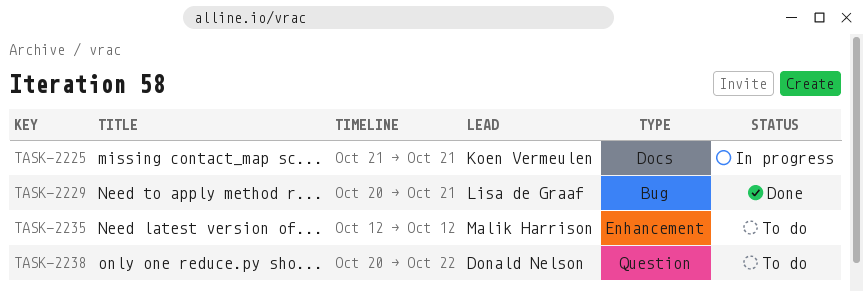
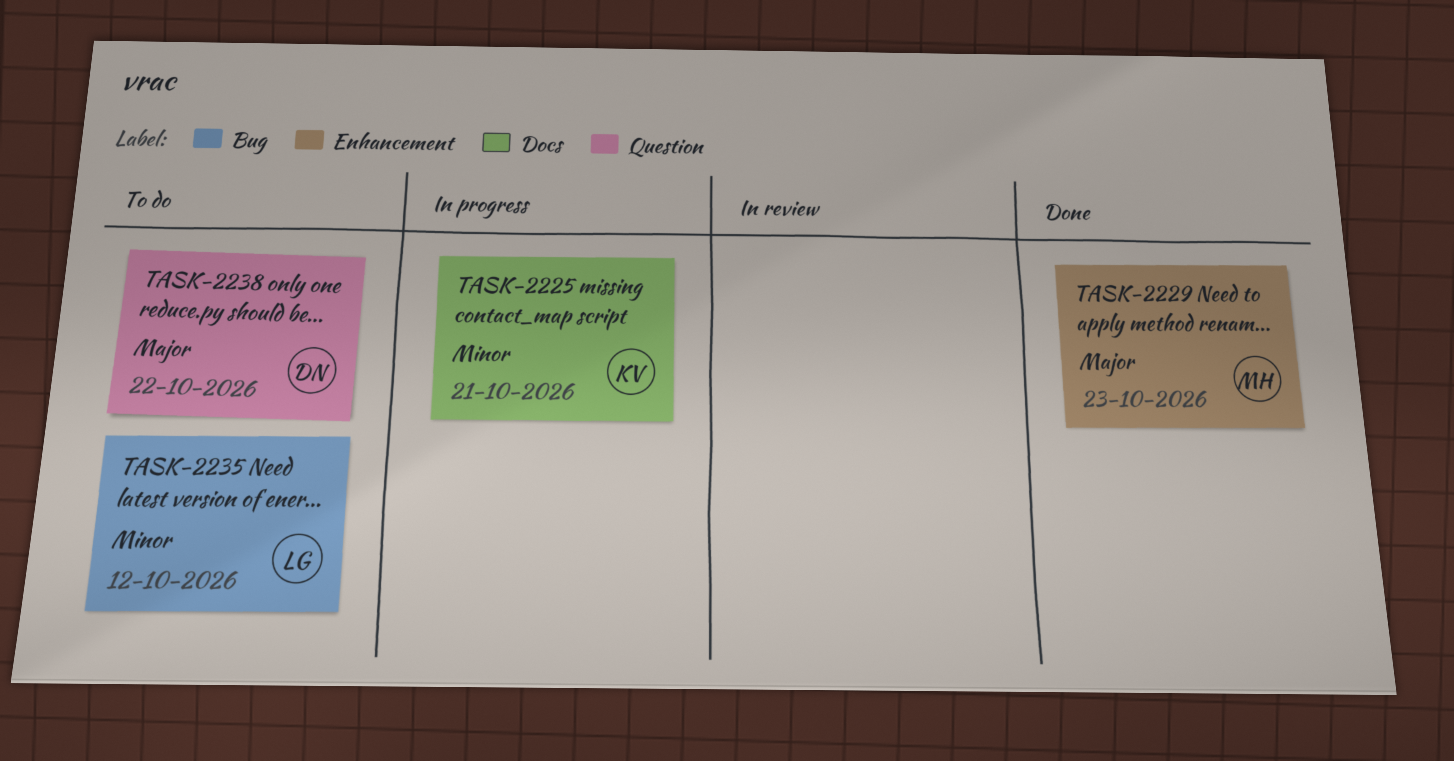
TASK-2229, owner: Lisa de Graaf -> Malik Harrison
TASK-2229, label: Bug -> Enhancement
TASK-2229, due: Oct 21 -> Oct 23
TASK-2235, owner: Malik Harrison -> Lisa de Graaf
TASK-2235, label: Enhancement -> Bug

